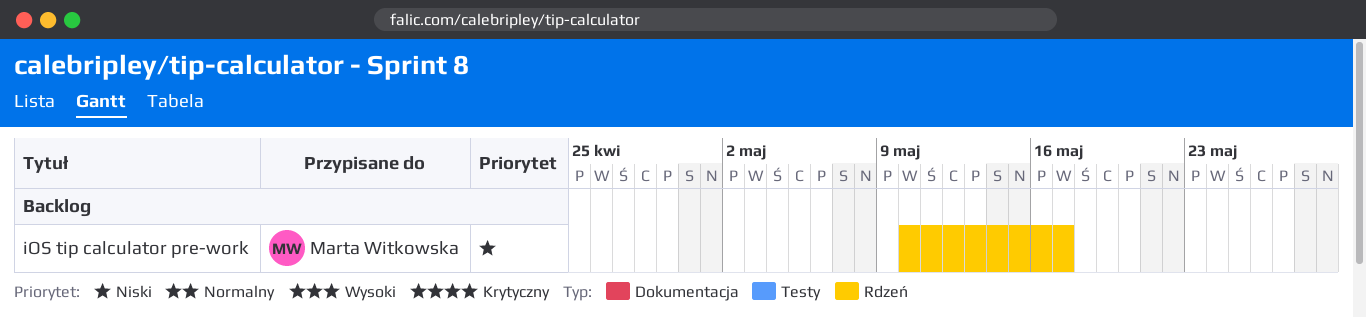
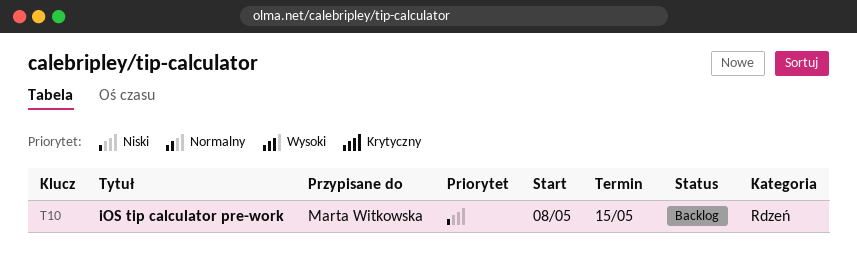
iOS tip calculator pre-work, start: May 10 -> May 8
iOS tip calculator pre-work, due: May 17 -> May 15

